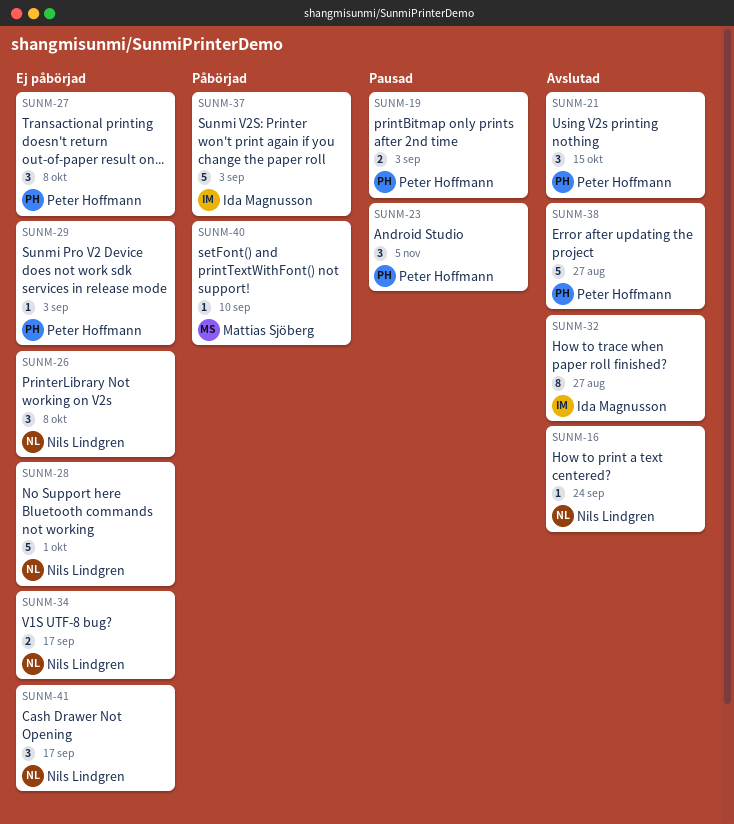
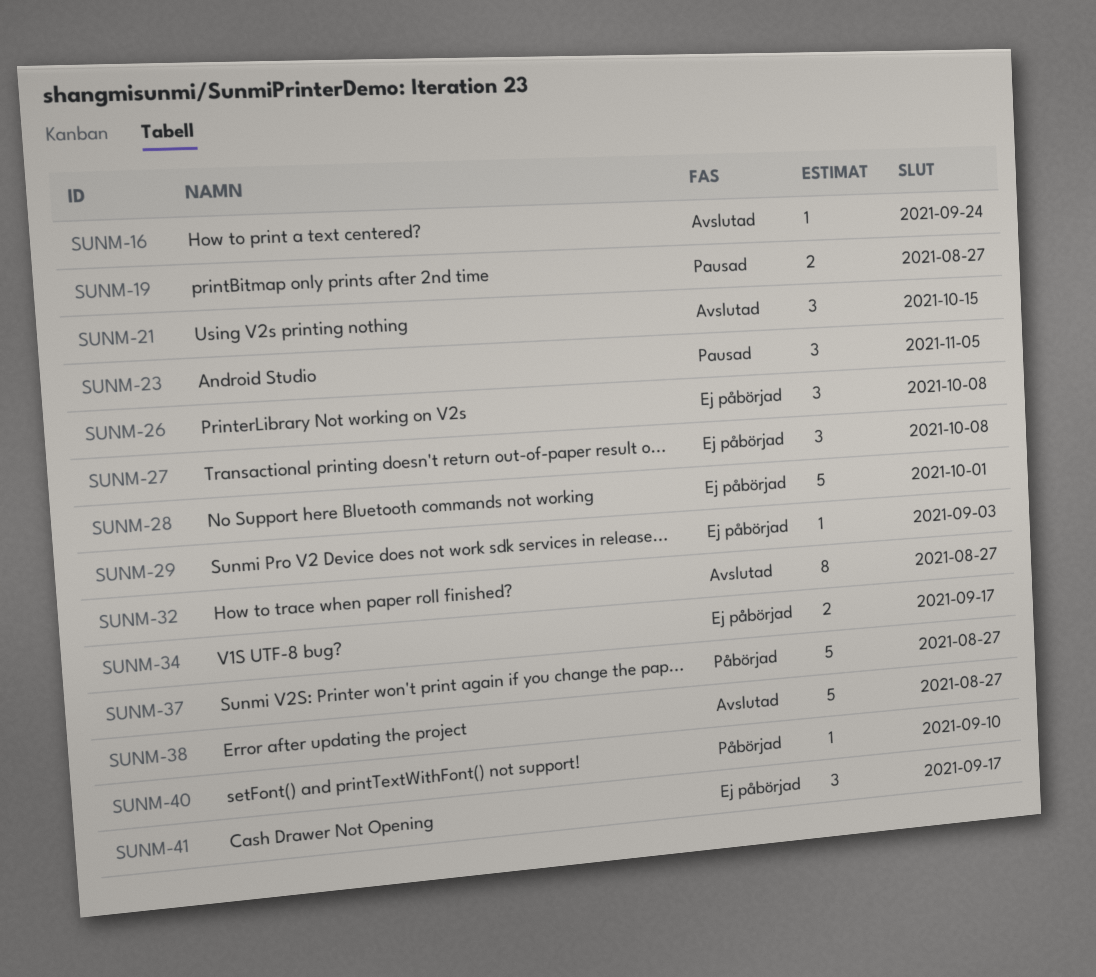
SUNM-19, due: Sep 3 -> Aug 27
SUNM-37, due: Sep 3 -> Aug 27

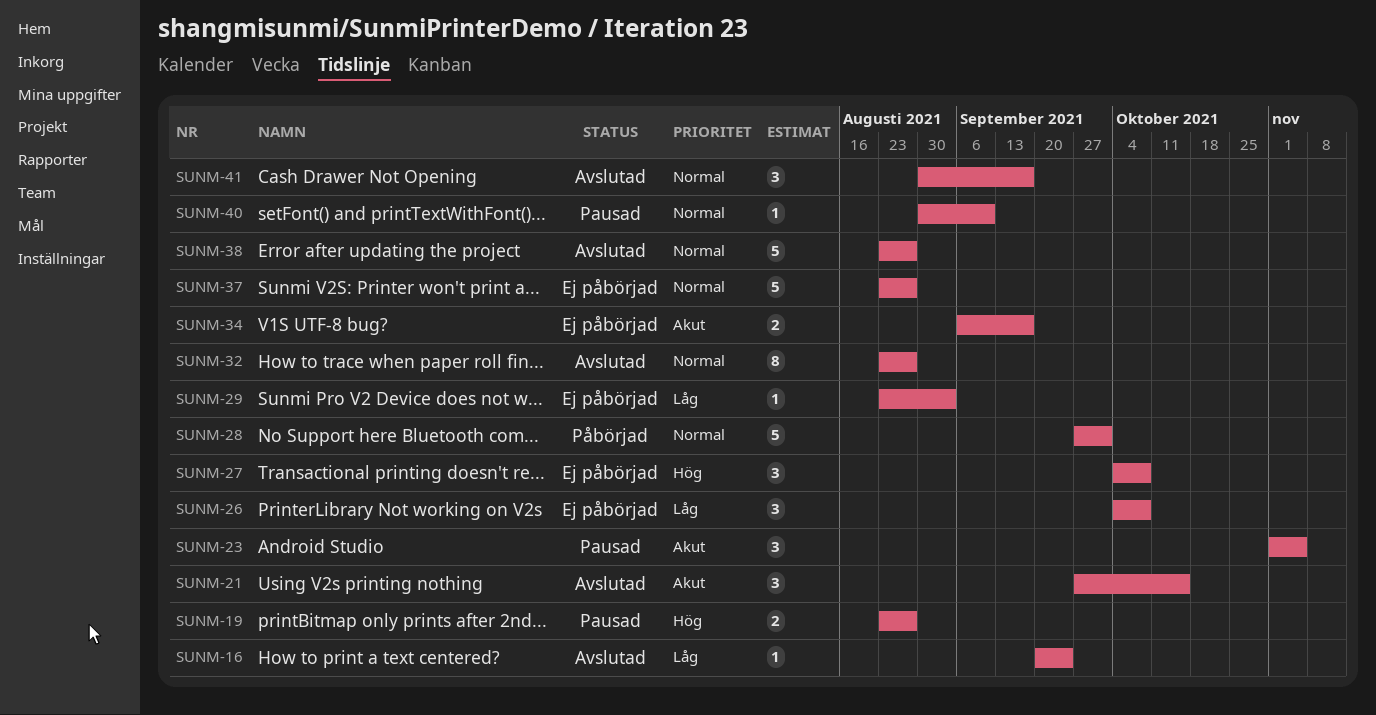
SUNM-28, status: Ej påbörjad -> Påbörjad
SUNM-37, status: Påbörjad -> Ej påbörjad
SUNM-40, status: Påbörjad -> Pausad
SUNM-41, status: Ej påbörjad -> Avslutad

